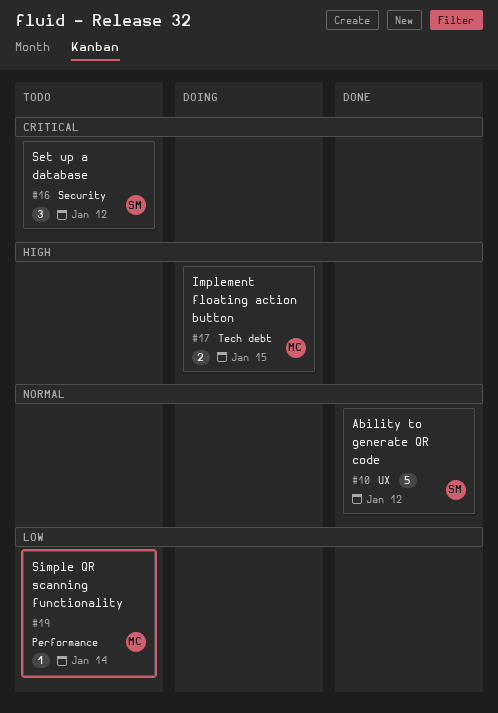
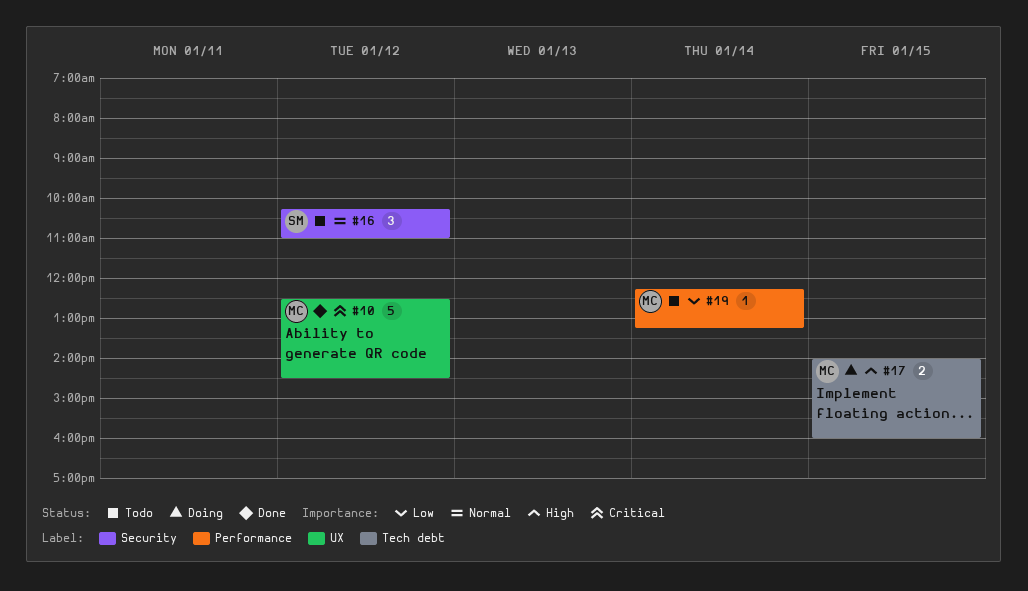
#10, owner: SM -> MC
#10, priority: Normal -> Critical
#16, priority: Critical -> Normal

